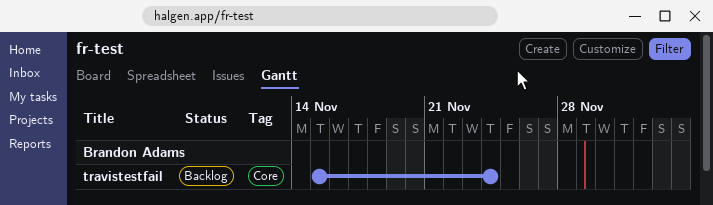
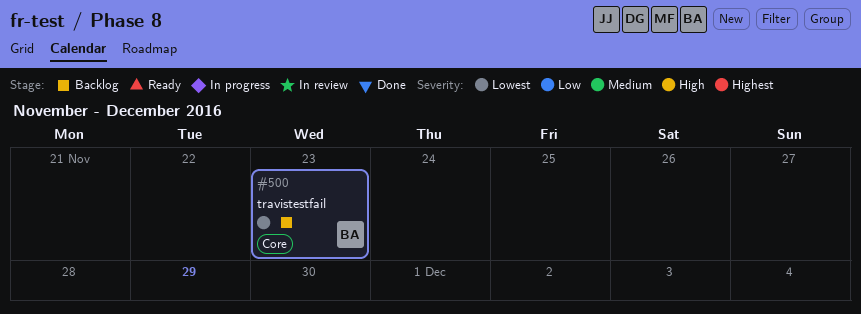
travistestfail, due: Nov 24 -> Nov 23

